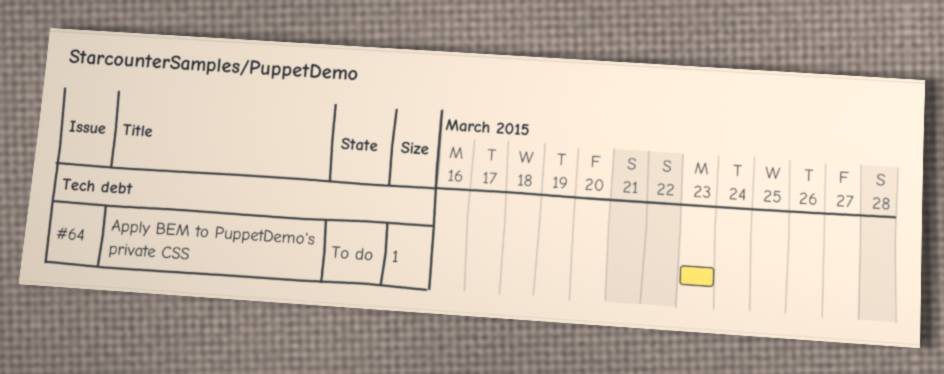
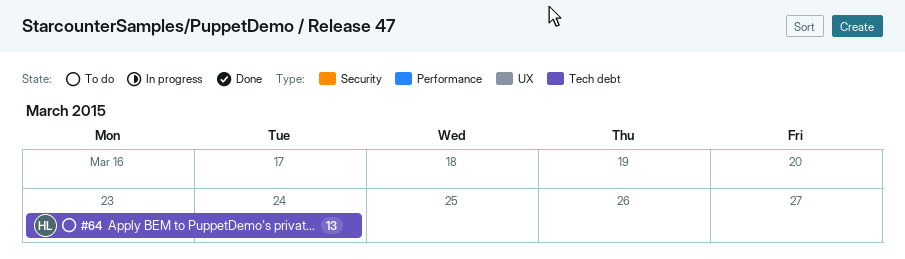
#64, estimate: 1 -> 13
#64, due: Mar 23 -> Mar 24

